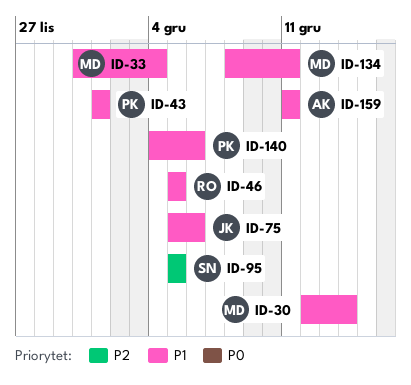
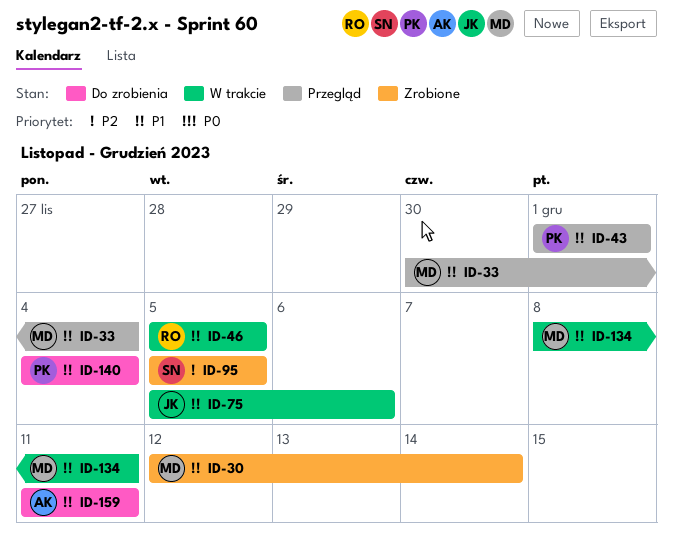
ID-140, due: Dec 6 -> Dec 4

